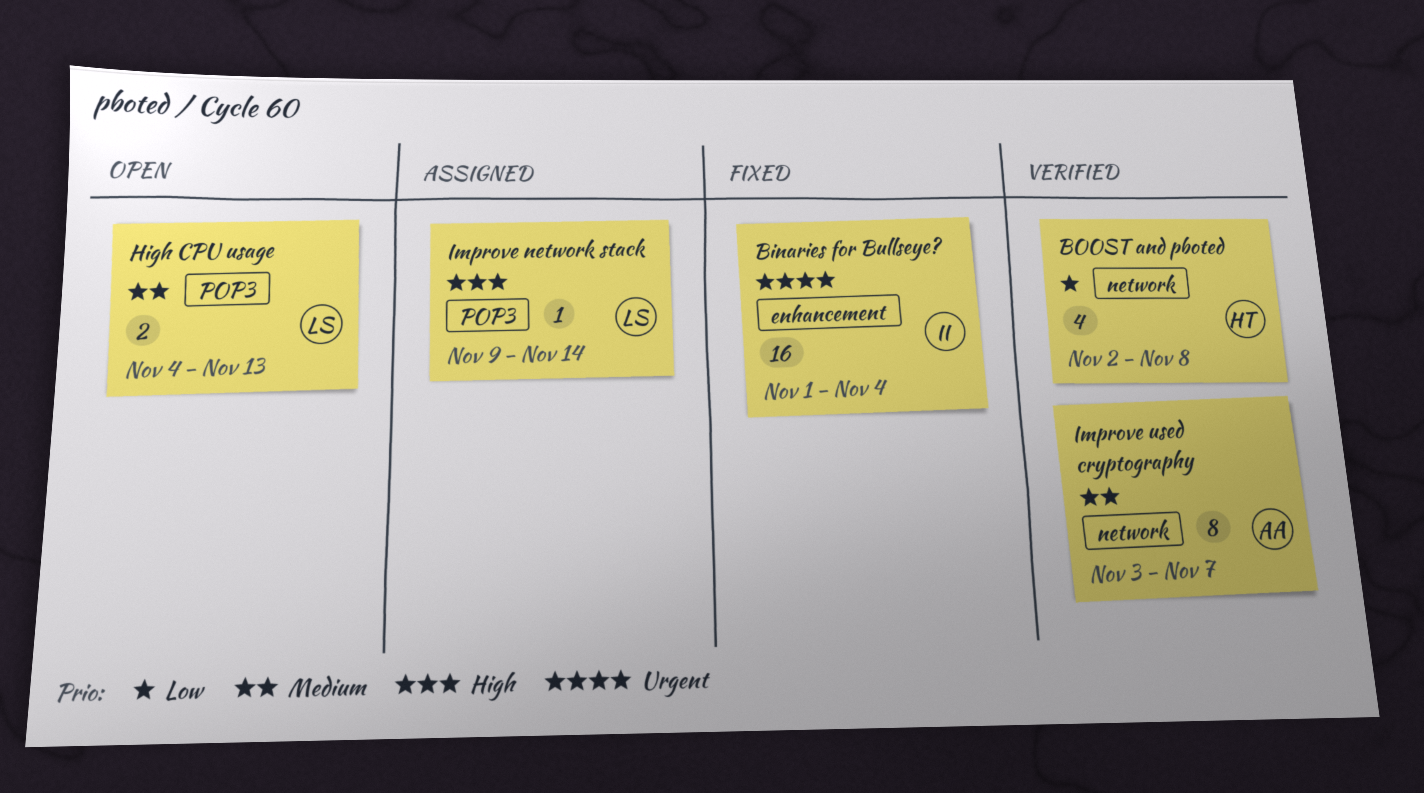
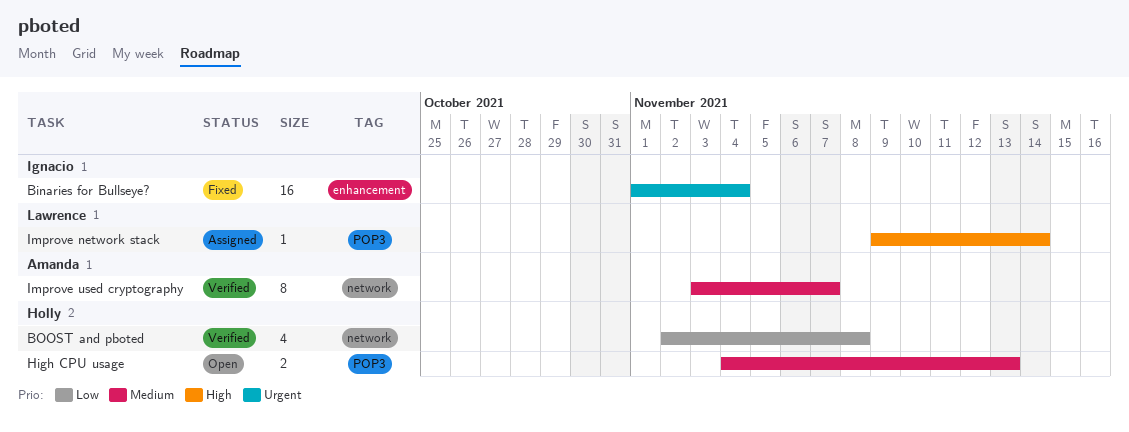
High CPU usage, owner: Lawrence -> Holly

